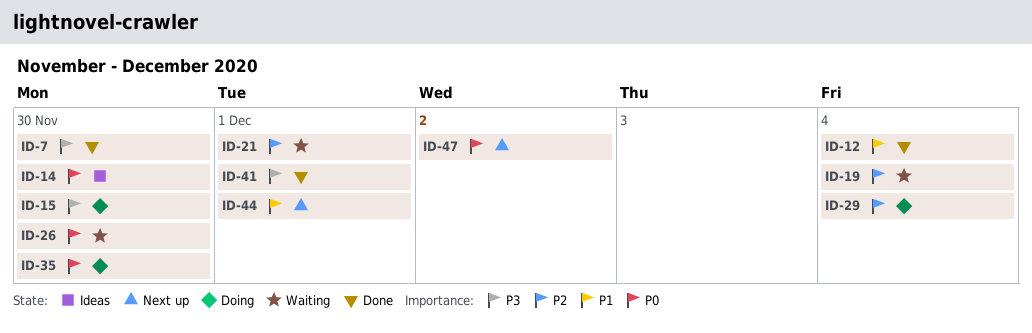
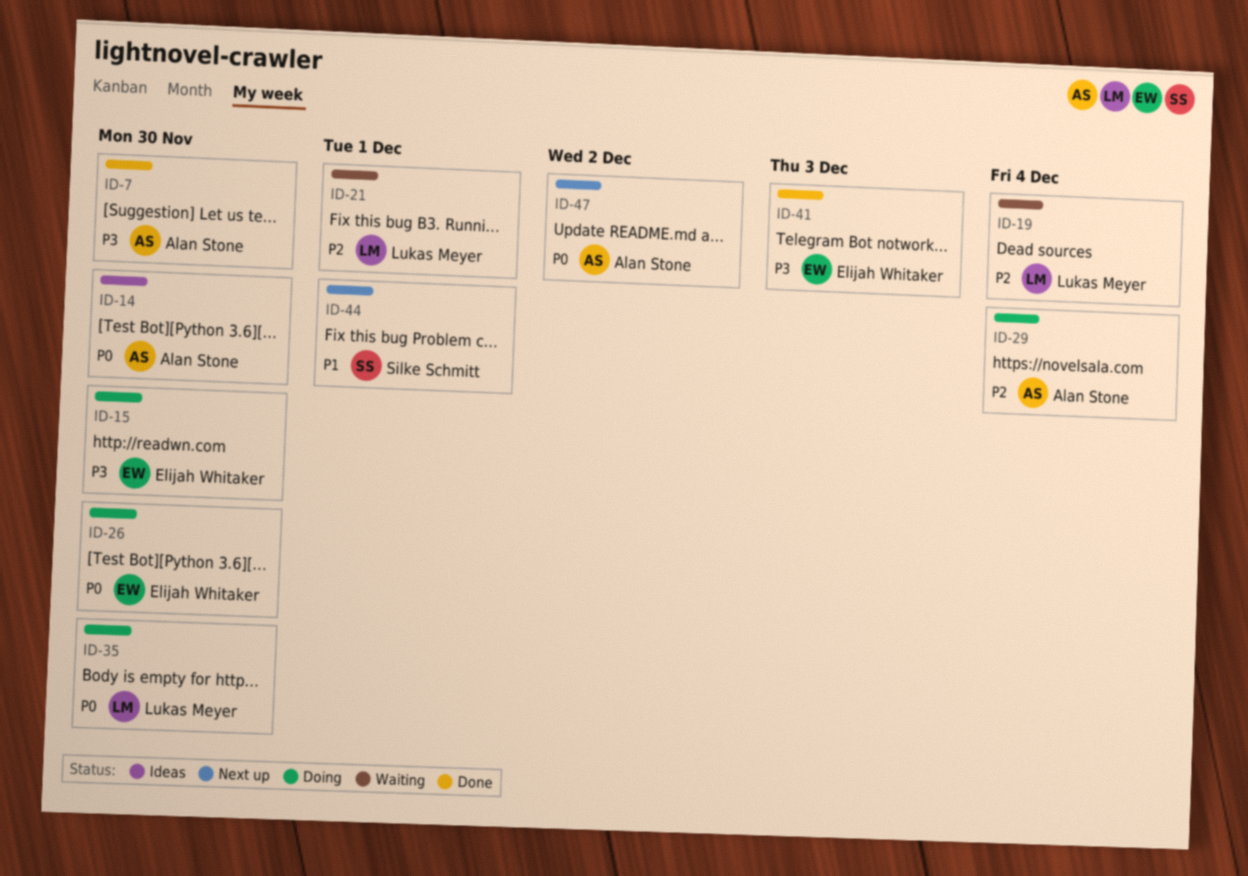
ID-12: present -> none
ID-26, status: Waiting -> Doing
ID-41, due: Dec 1 -> Dec 3

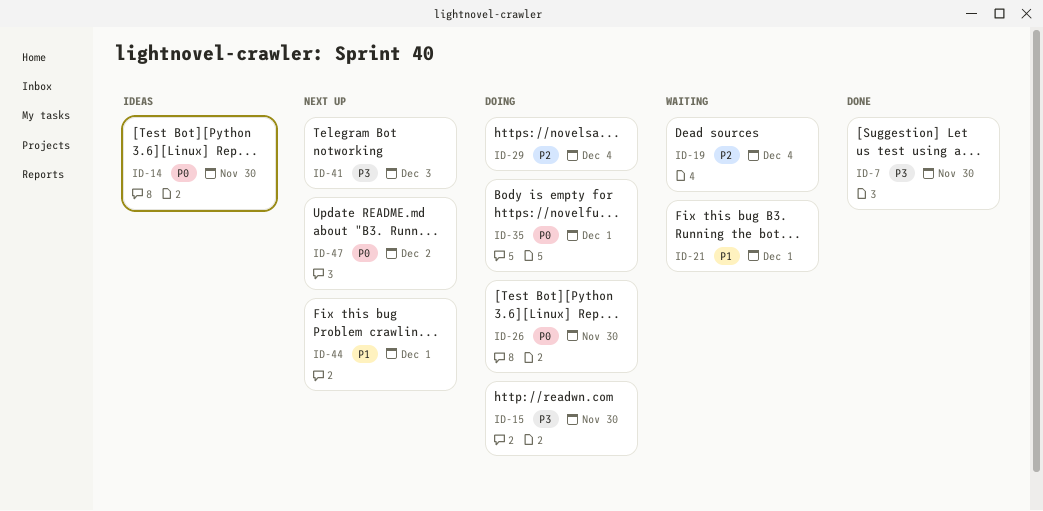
ID-21, priority: P2 -> P1
ID-35, due: Nov 30 -> Dec 1
ID-41, status: Done -> Next up

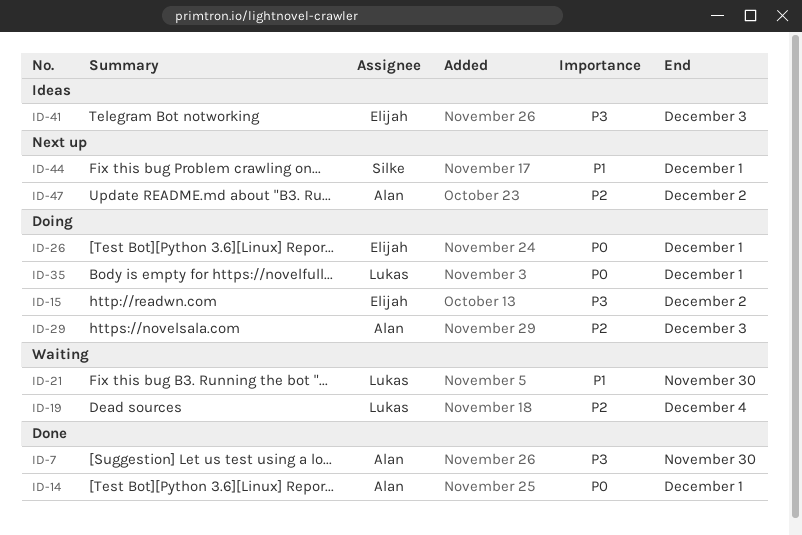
ID-14, status: Ideas -> Done
ID-14, due: Nov 30 -> Dec 1
ID-15, due: Nov 30 -> Dec 2
ID-21, due: Dec 1 -> Nov 30
ID-26, due: Nov 30 -> Dec 1
ID-29, due: Dec 4 -> Dec 3
ID-41, status: Next up -> Ideas
ID-47, priority: P0 -> P2

